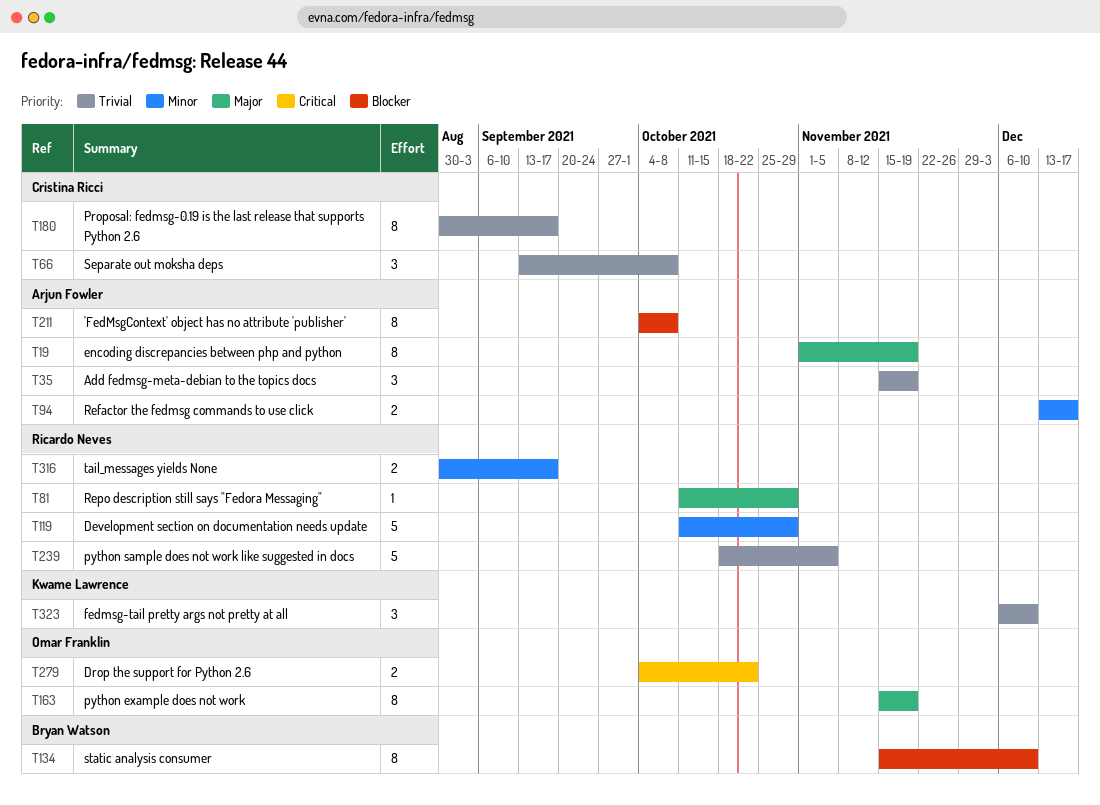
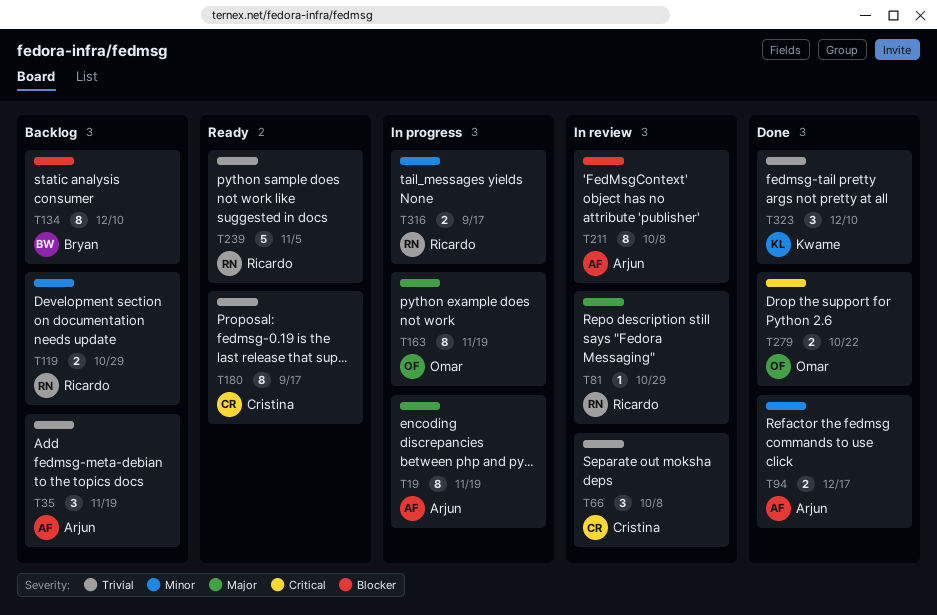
T119, estimate: 5 -> 2

